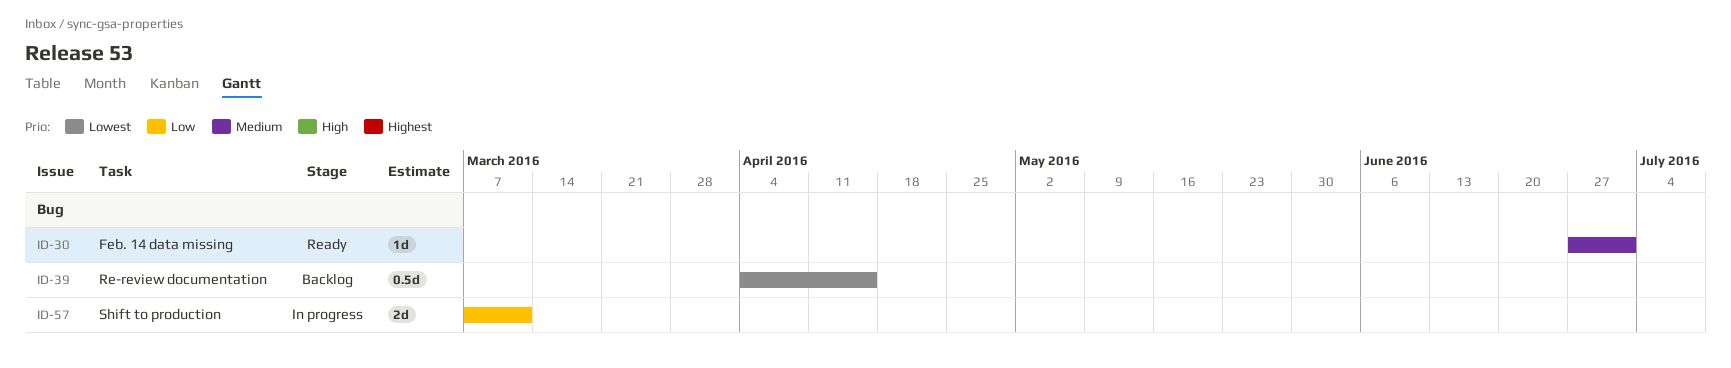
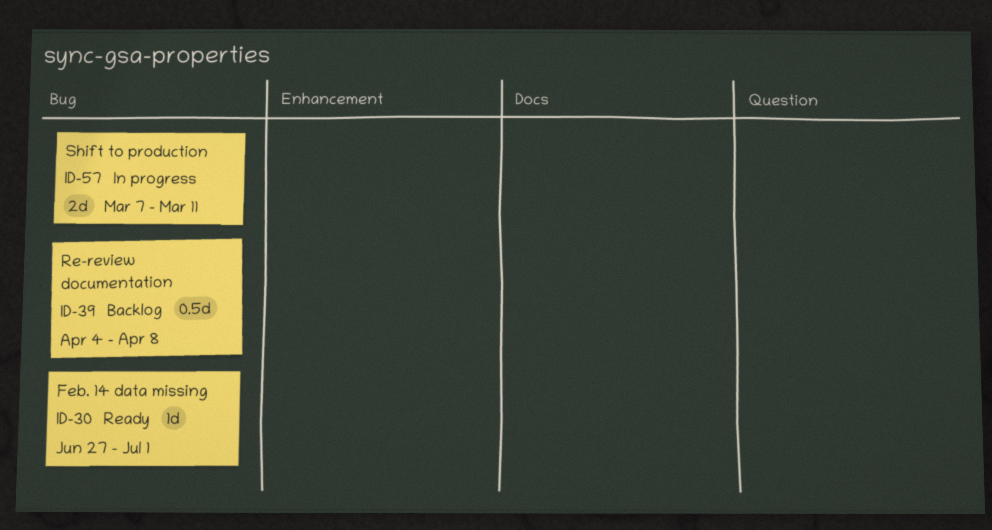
ID-39, due: Apr 15 -> Apr 8

